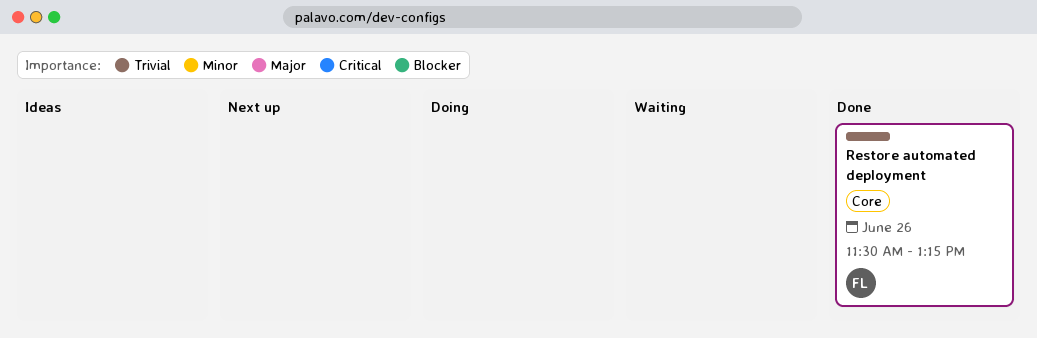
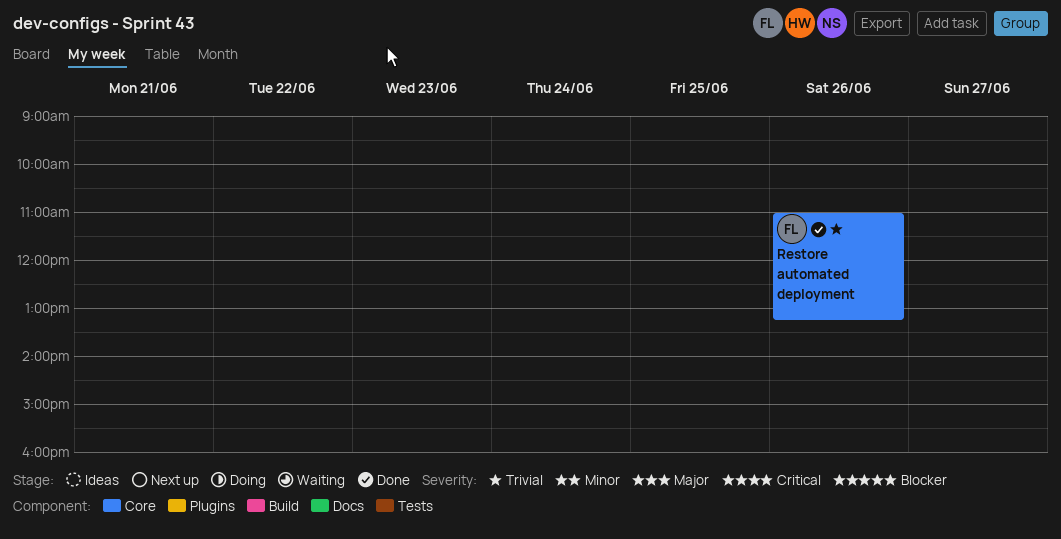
Restore automated deployment, begins: 11:30 -> 11:00

